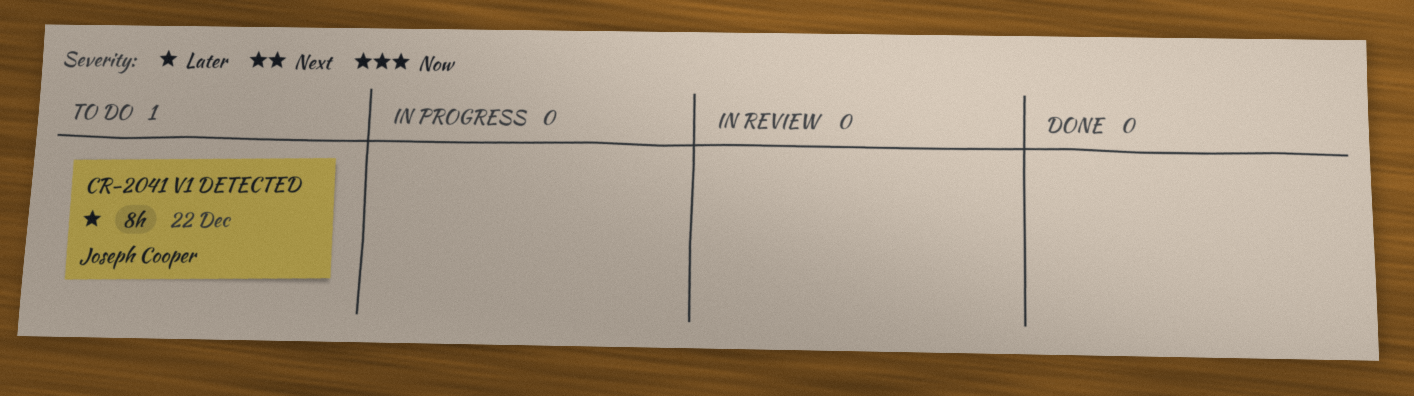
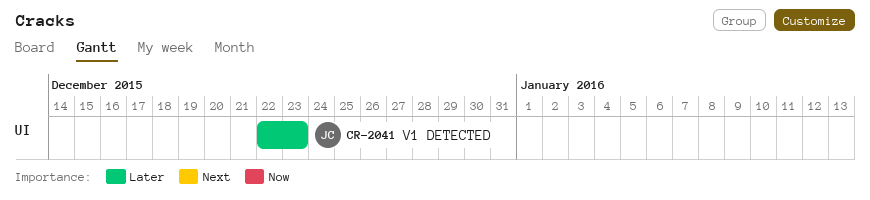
CR-2041, due: Dec 22 -> Dec 23

